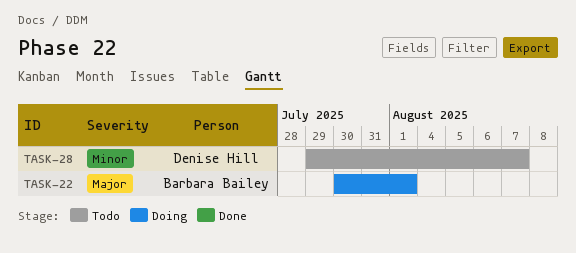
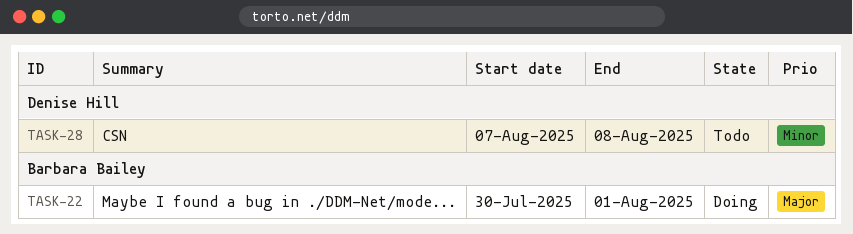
TASK-28, start: Jul 29 -> Aug 7
TASK-28, due: Aug 7 -> Aug 8

